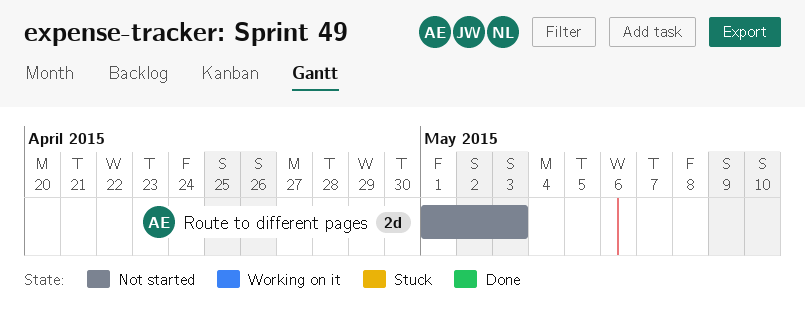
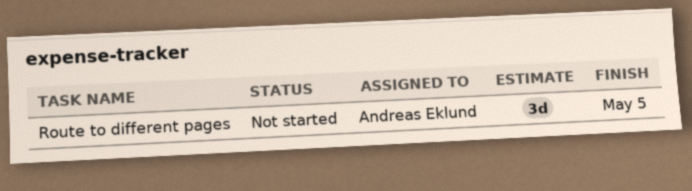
Route to different pages, estimate: 2d -> 3d
Route to different pages, due: May 3 -> May 5

